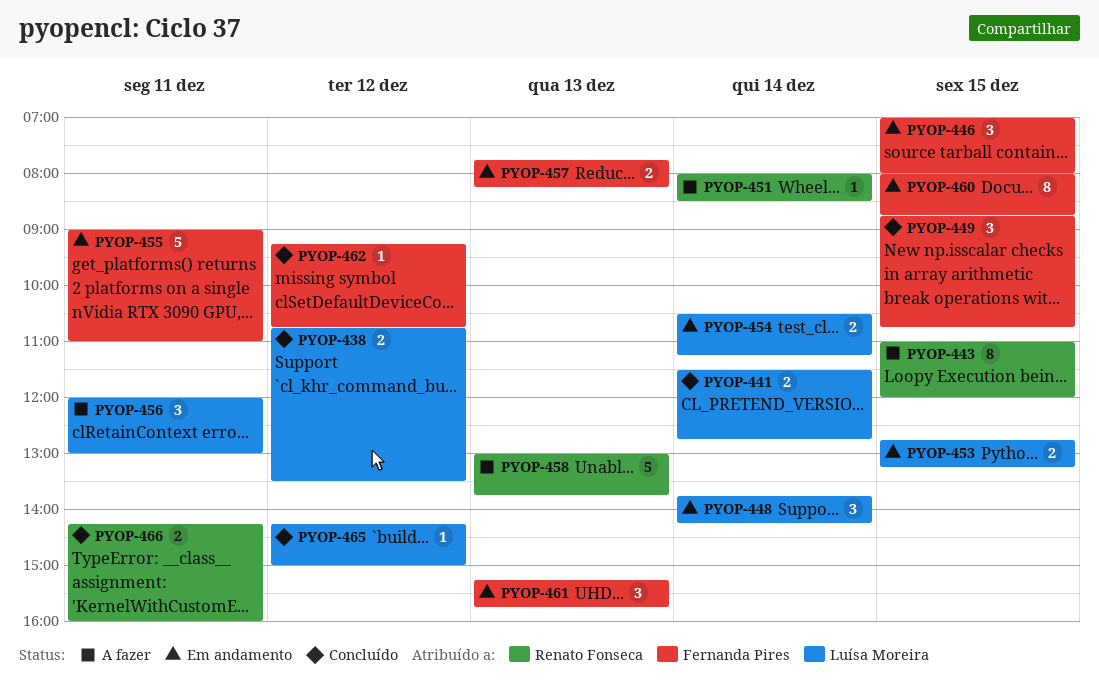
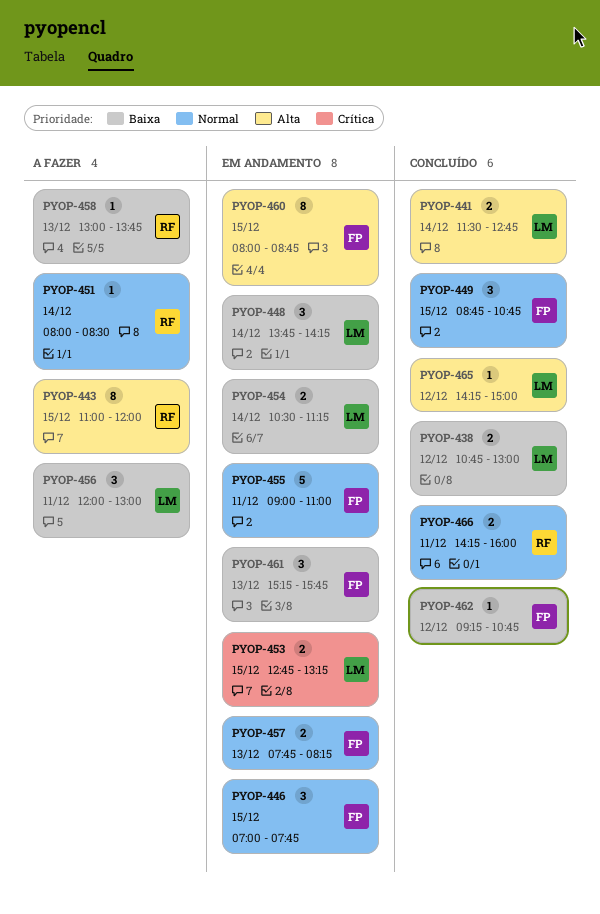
PYOP-438, ends: 13:30 -> 13:00
PYOP-446, ends: 08:00 -> 07:45
PYOP-458, estimate: 5 -> 1

